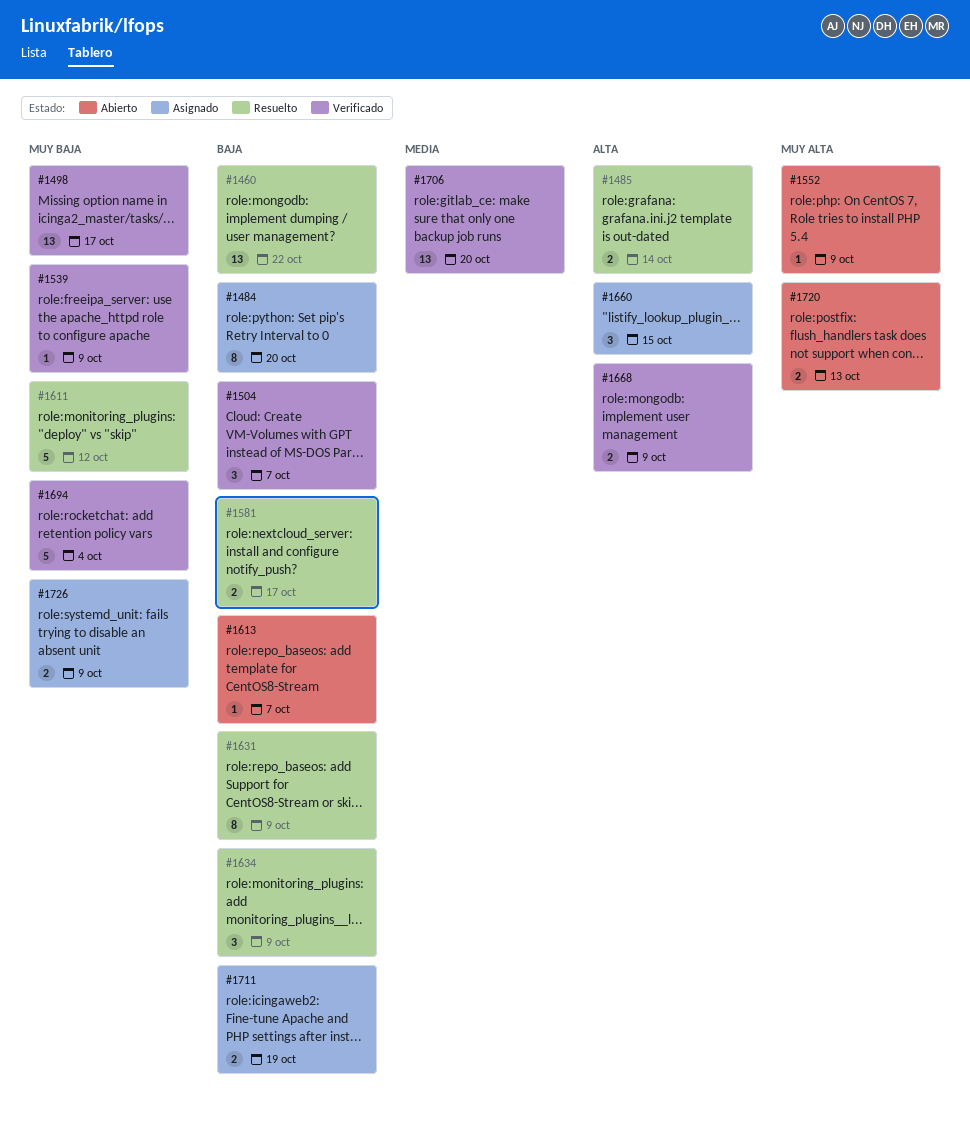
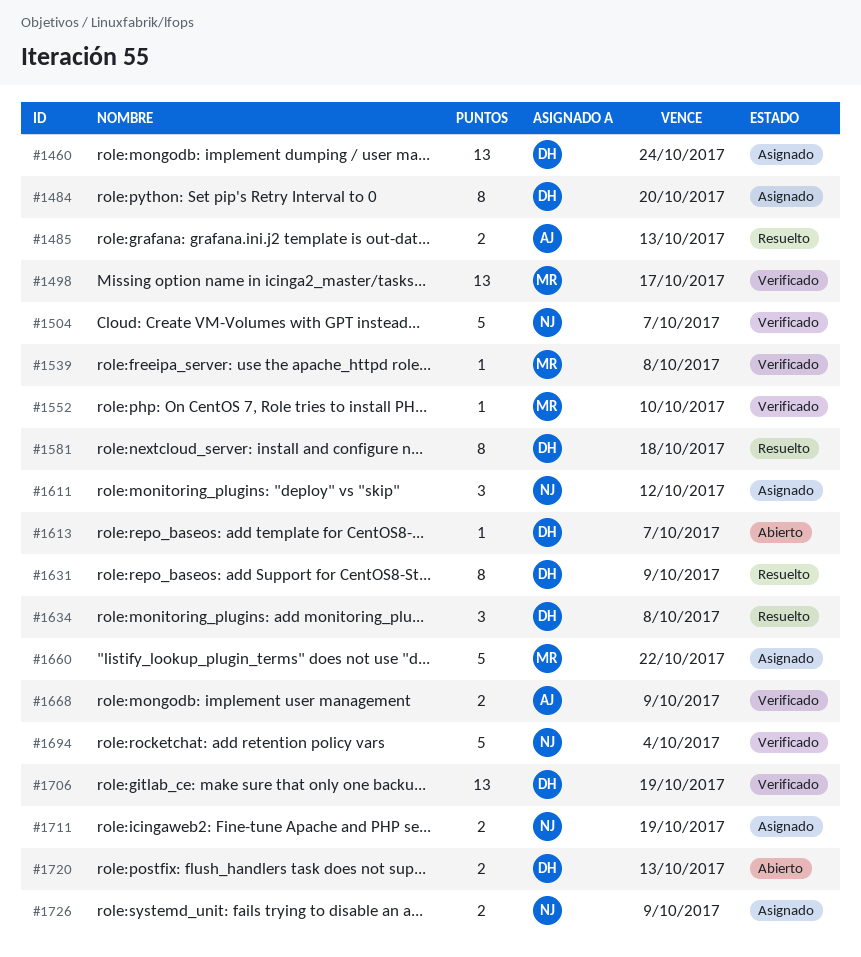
#1460, status: Resuelto -> Asignado
#1460, due: Oct 22 -> Oct 24
#1485, due: Oct 14 -> Oct 13
#1504, estimate: 3 -> 5
#1539, due: Oct 9 -> Oct 8
#1552, status: Abierto -> Verificado
#1552, due: Oct 9 -> Oct 10
#1581, estimate: 2 -> 8
#1581, due: Oct 17 -> Oct 18
#1611, status: Resuelto -> Asignado
#1611, estimate: 5 -> 3
#1634, due: Oct 9 -> Oct 8
#1660, estimate: 3 -> 5
#1660, due: Oct 15 -> Oct 22
#1706, due: Oct 20 -> Oct 19

